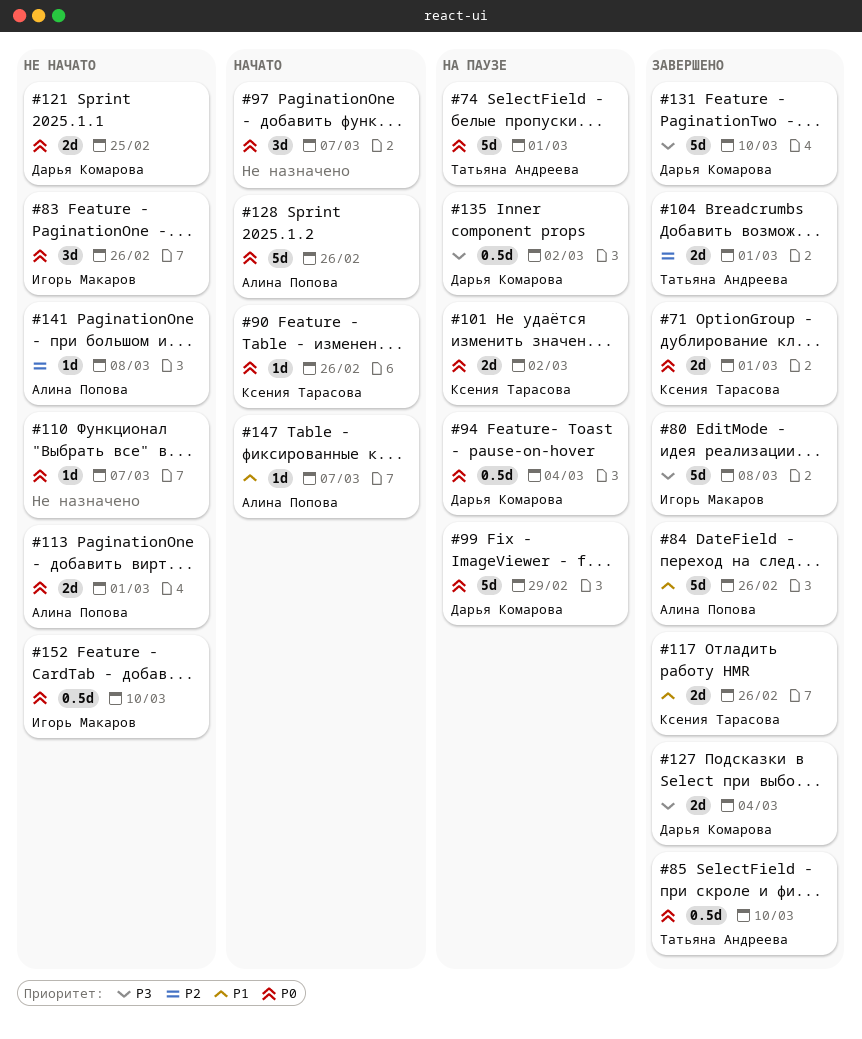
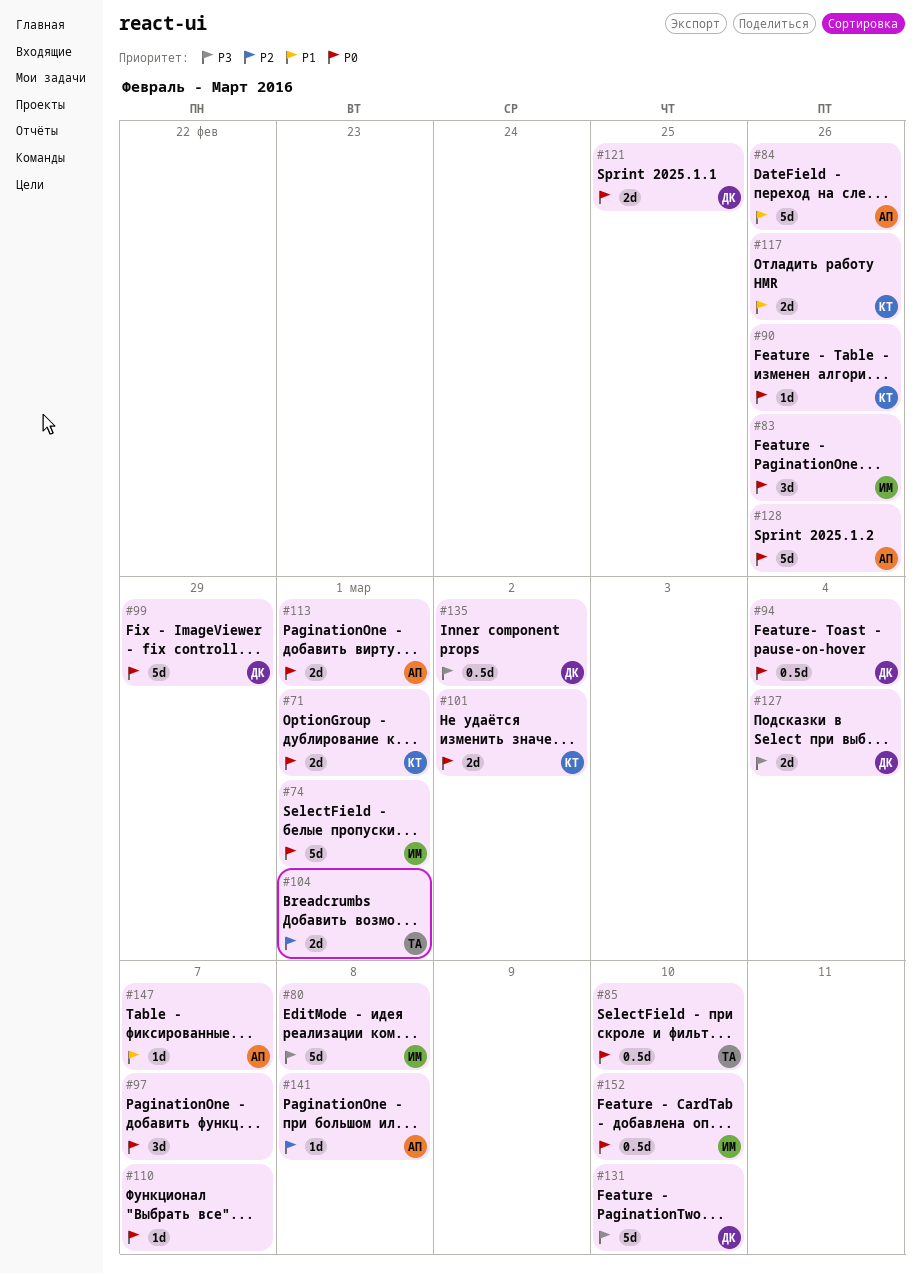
#74, owner: Татьяна Андреева -> Игорь Макаров

